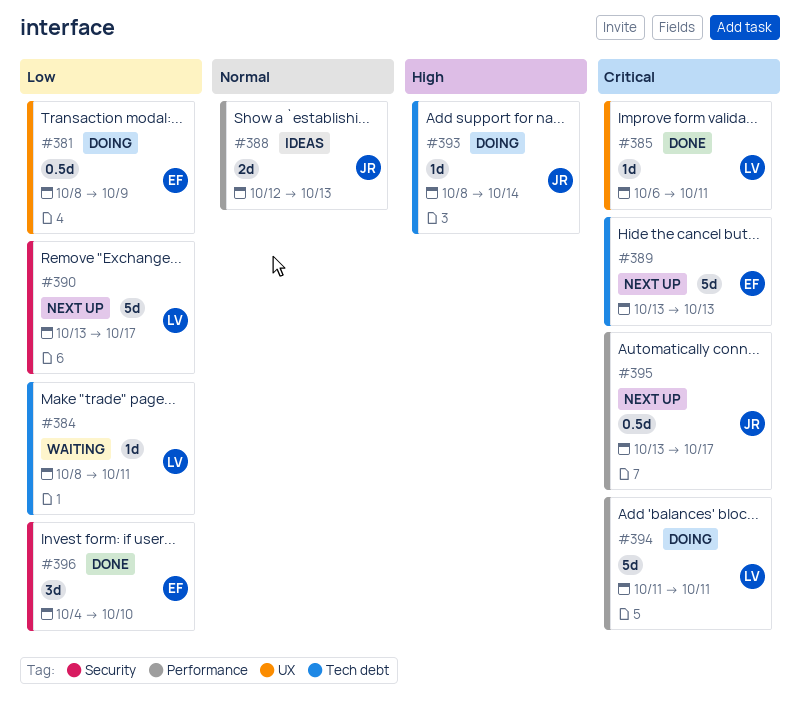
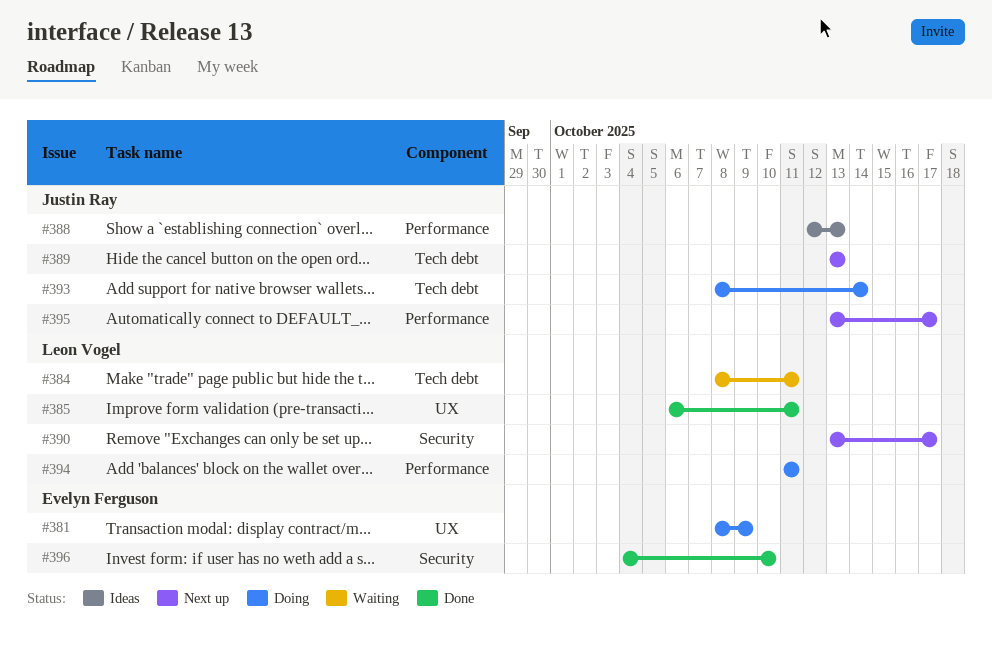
#389, owner: Evelyn Ferguson -> Justin Ray

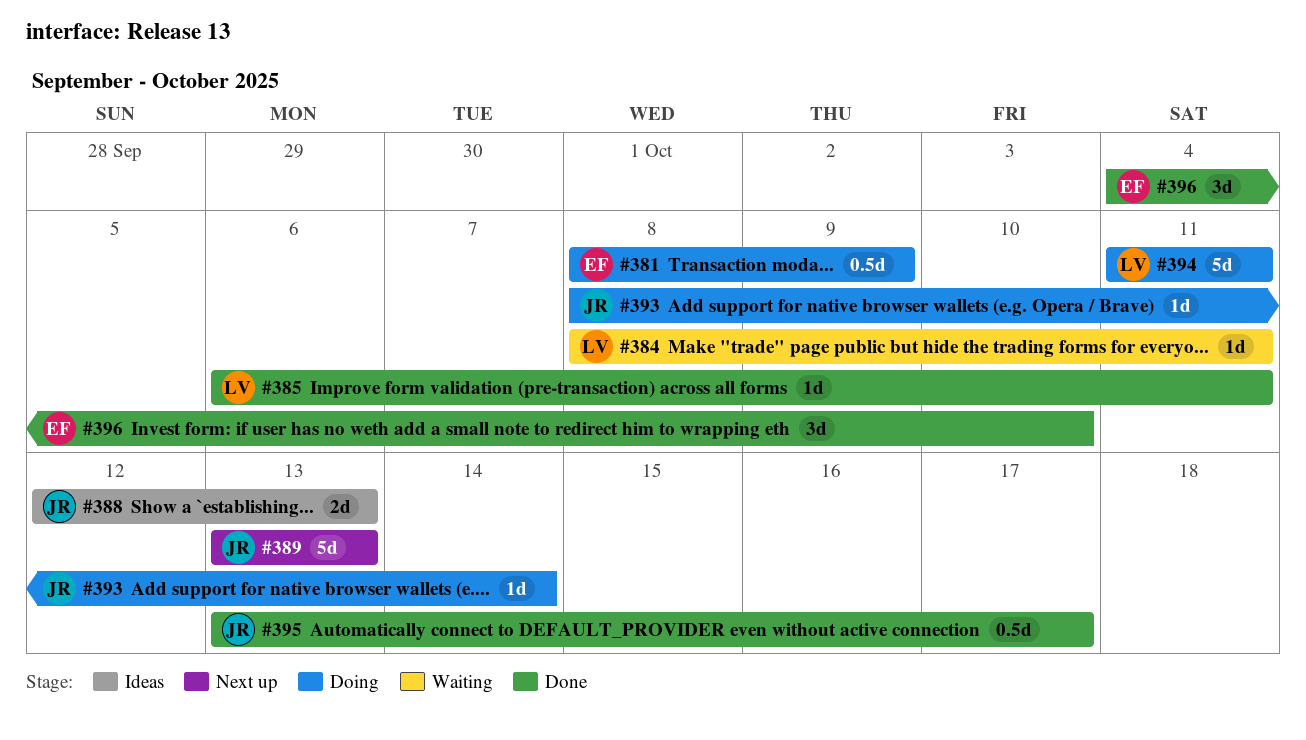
#390: present -> none
#395, status: Next up -> Done

